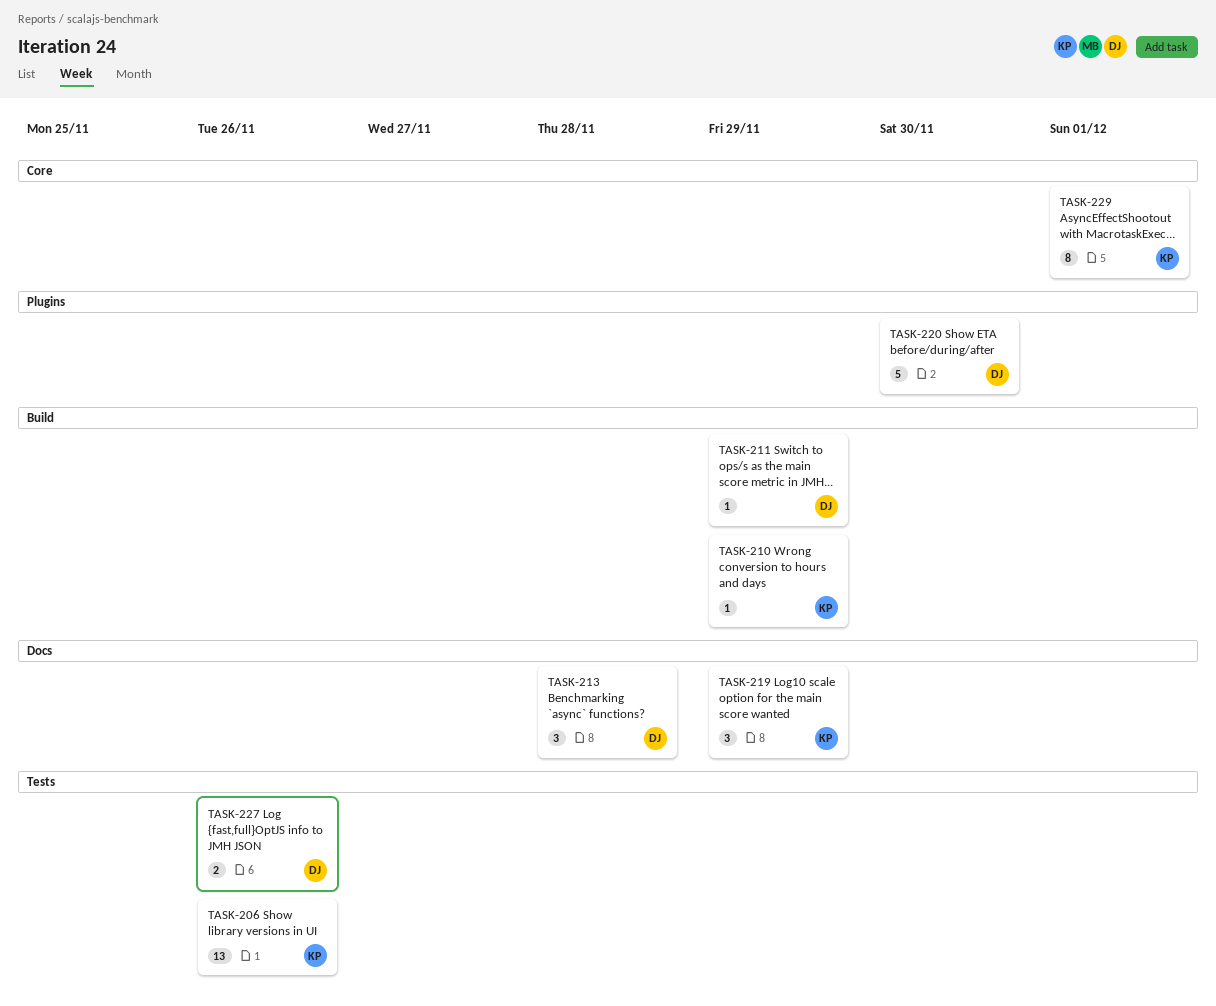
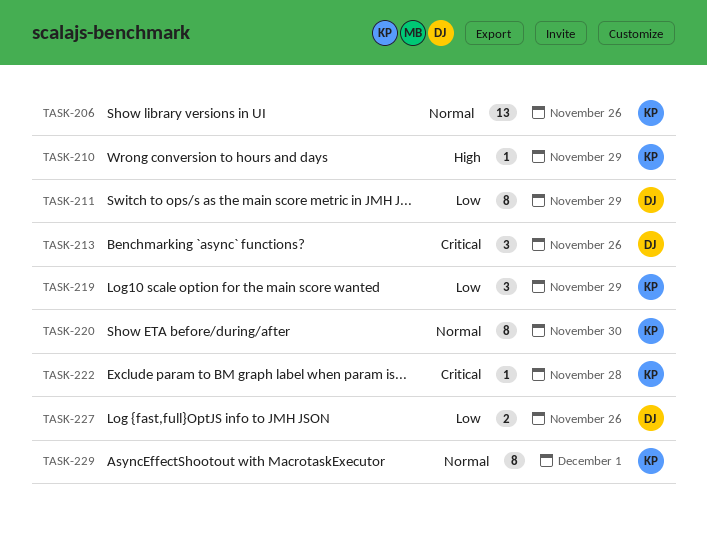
TASK-211, estimate: 1 -> 8
TASK-213, due: Nov 28 -> Nov 26
TASK-220, owner: DJ -> KP
TASK-220, estimate: 5 -> 8
TASK-222: none -> present

